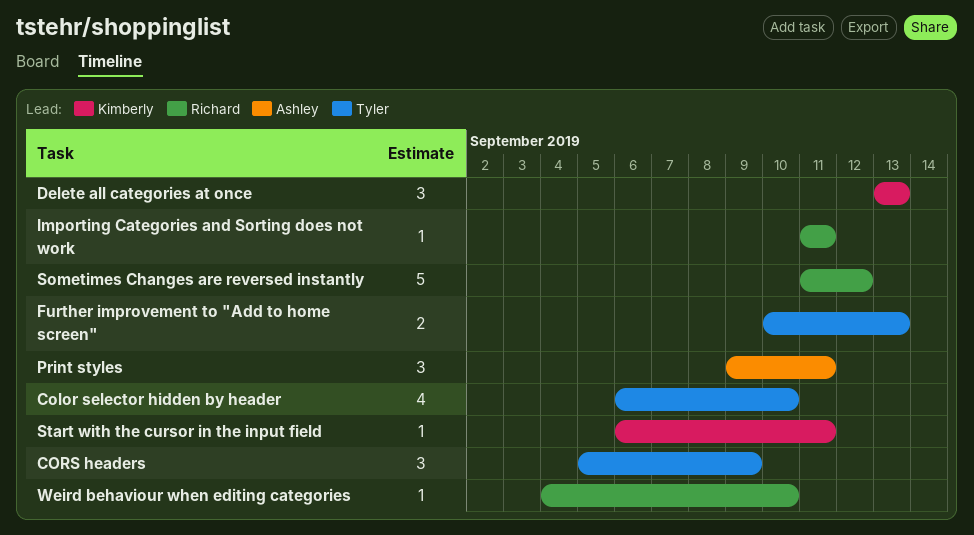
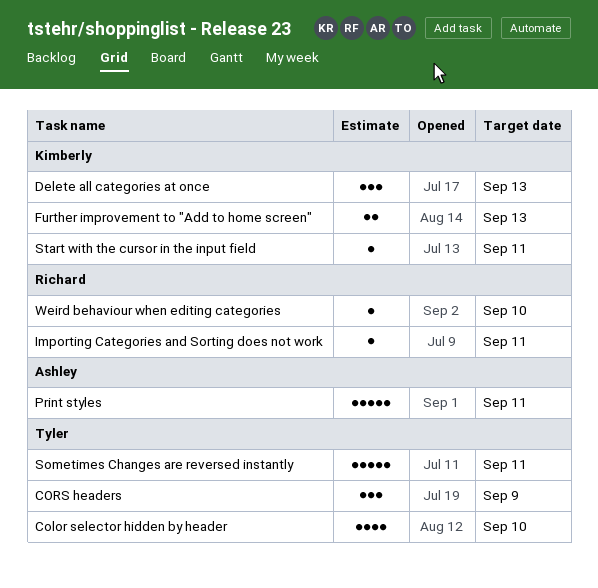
Further improvement to "Add to home screen", owner: Tyler -> Kimberly
Print styles, estimate: 3 -> 5
Sometimes Changes are reversed instantly, owner: Richard -> Tyler
Sometimes Changes are reversed instantly, due: Sep 12 -> Sep 11

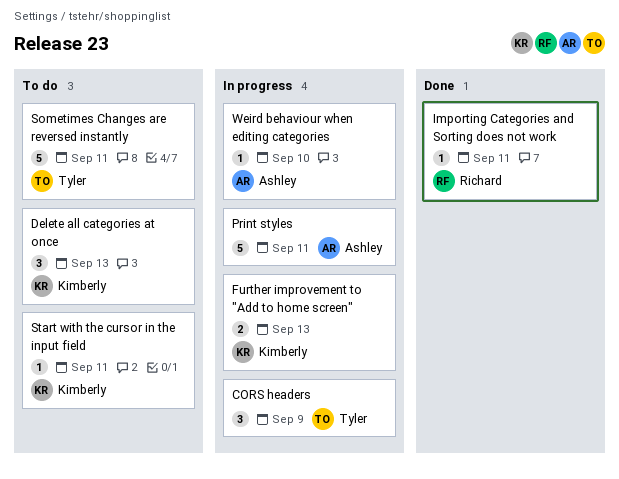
Color selector hidden by header: present -> none
Weird behaviour when editing categories, owner: Richard -> Ashley

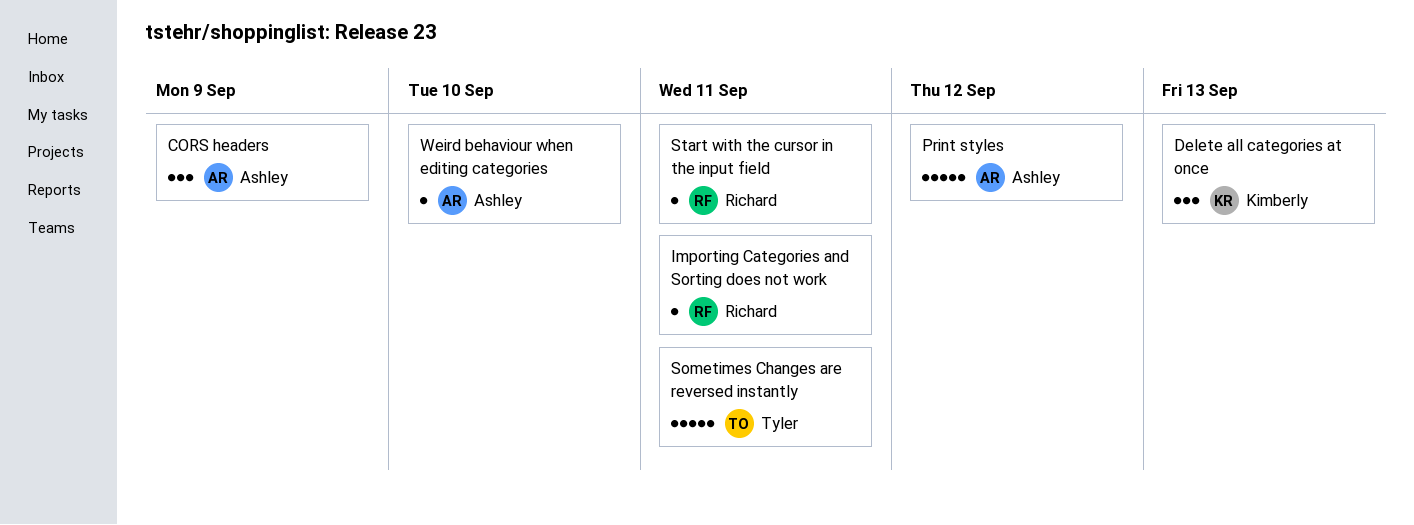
CORS headers, owner: Tyler -> Ashley
Further improvement to "Add to home screen": present -> none
Print styles, due: Sep 11 -> Sep 12
Start with the cursor in the input field, owner: Kimberly -> Richard

